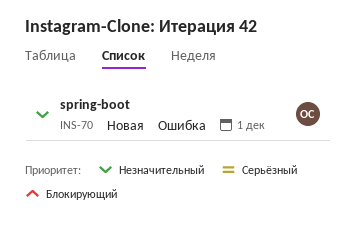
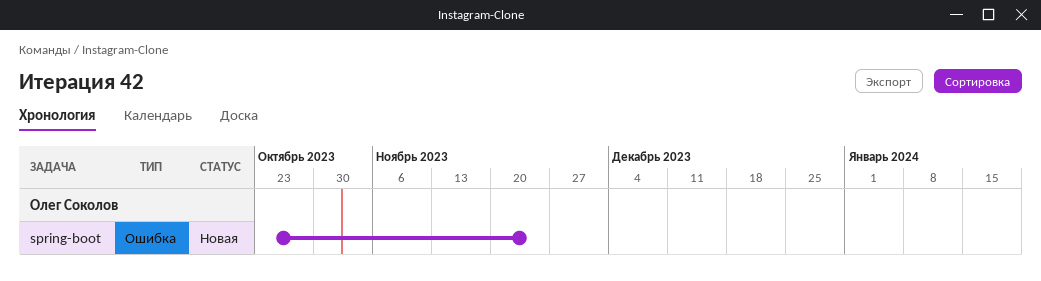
spring-boot, due: Dec 1 -> Nov 24

